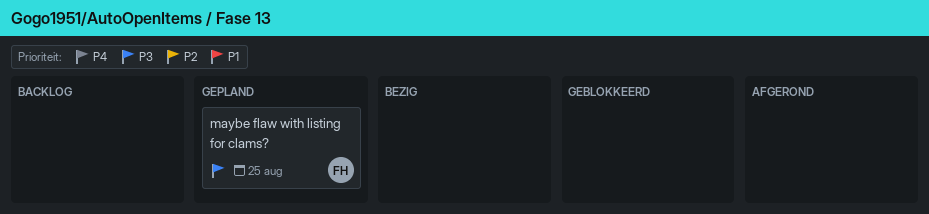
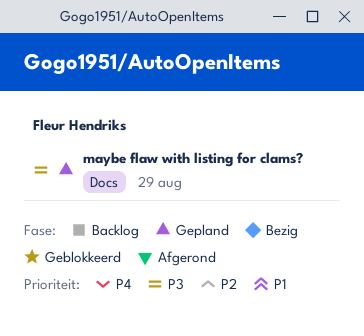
maybe flaw with listing for clams?, due: Aug 25 -> Aug 29

